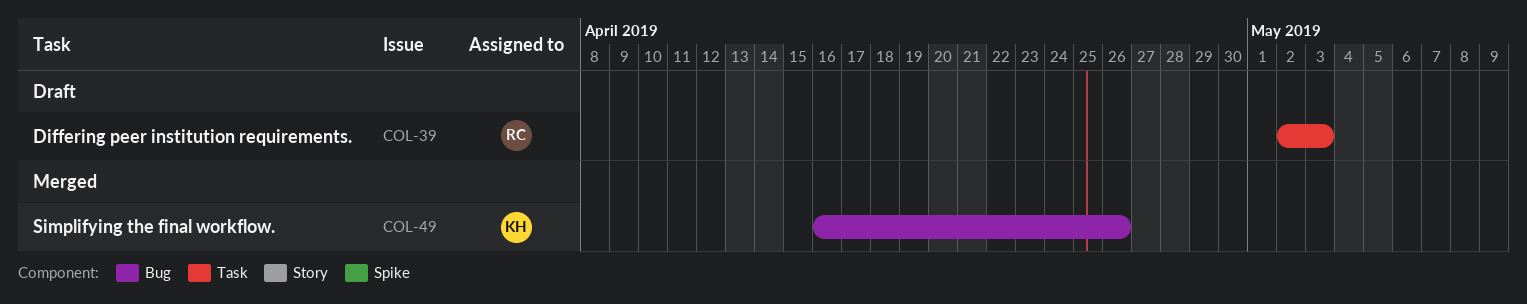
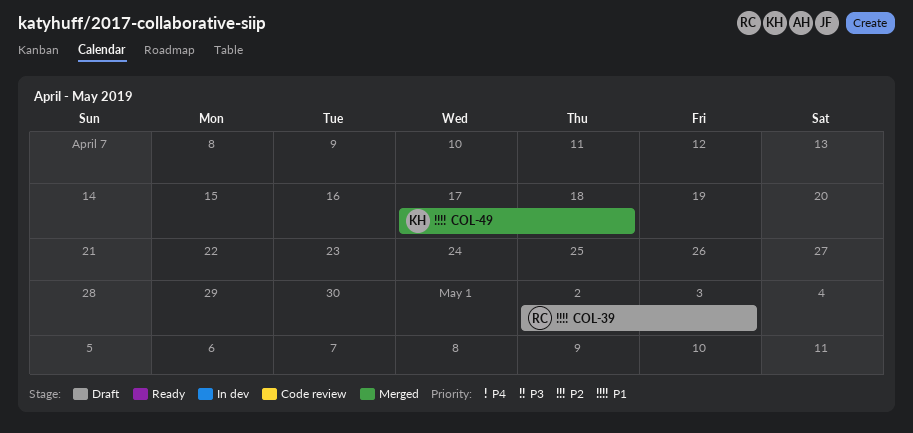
COL-49, start: Apr 16 -> Apr 17
COL-49, due: Apr 26 -> Apr 18

